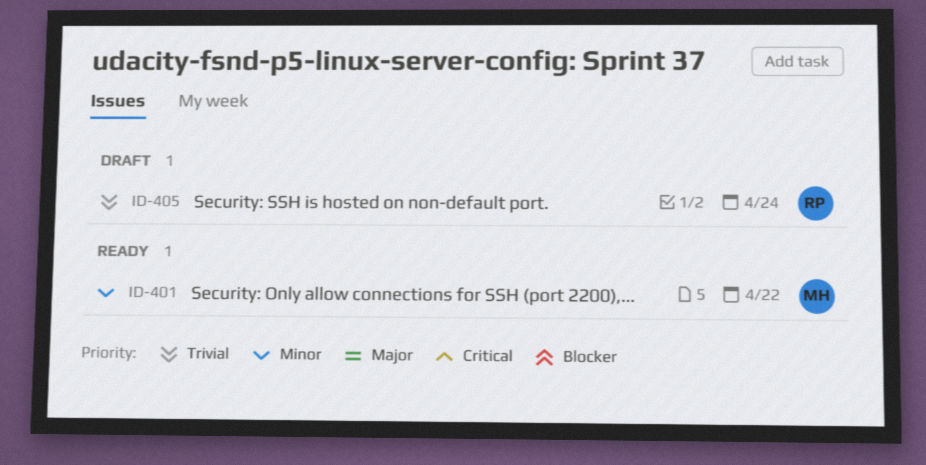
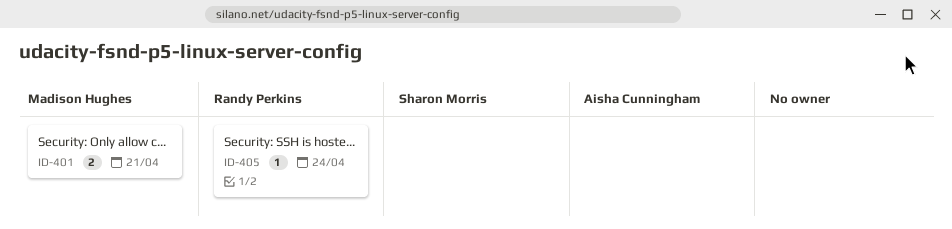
ID-401, due: Apr 22 -> Apr 21

